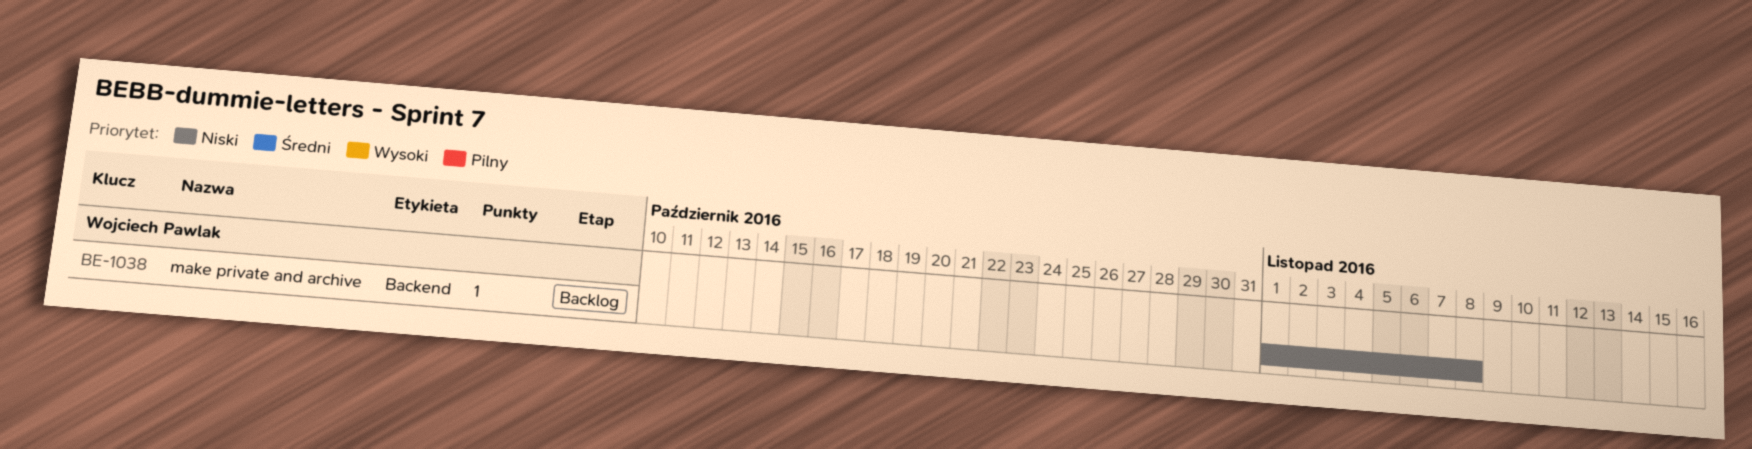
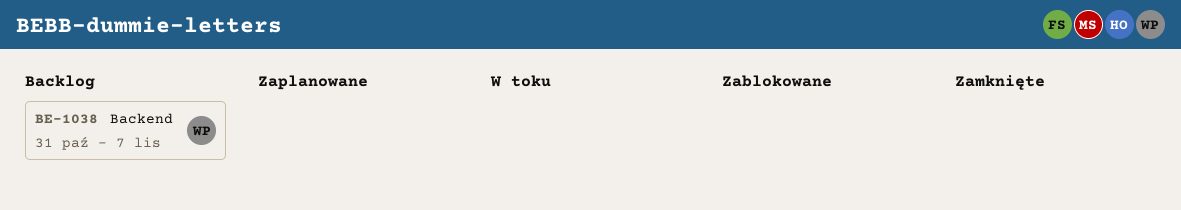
BE-1038, start: Nov 1 -> Oct 31
BE-1038, due: Nov 8 -> Nov 7

